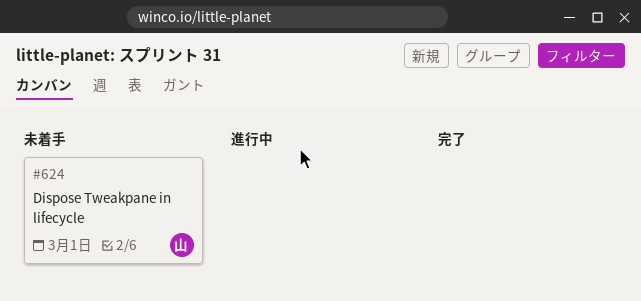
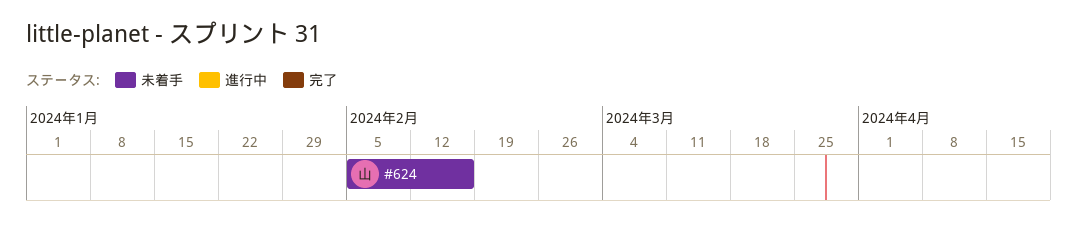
#624, due: Mar 1 -> Feb 16

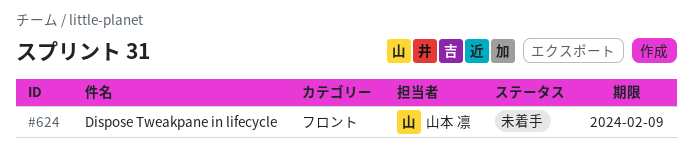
#624, due: Feb 16 -> Feb 9

